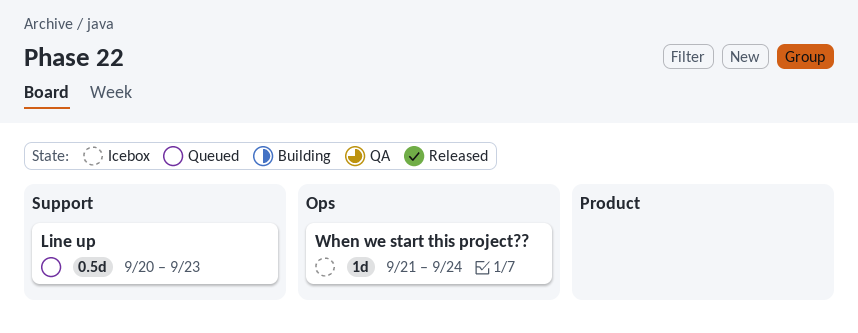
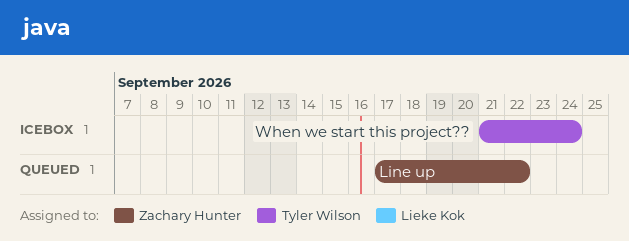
Line up, start: Sep 20 -> Sep 17
Line up, due: Sep 23 -> Sep 22

